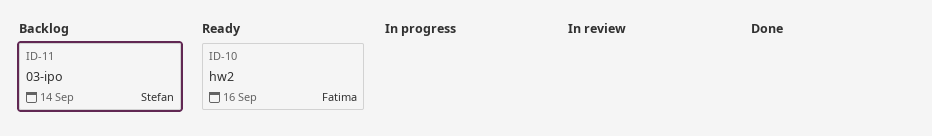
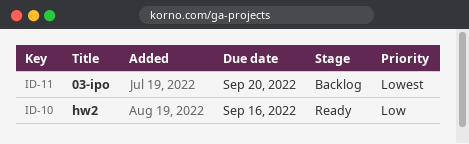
ID-11, due: Sep 14 -> Sep 20

